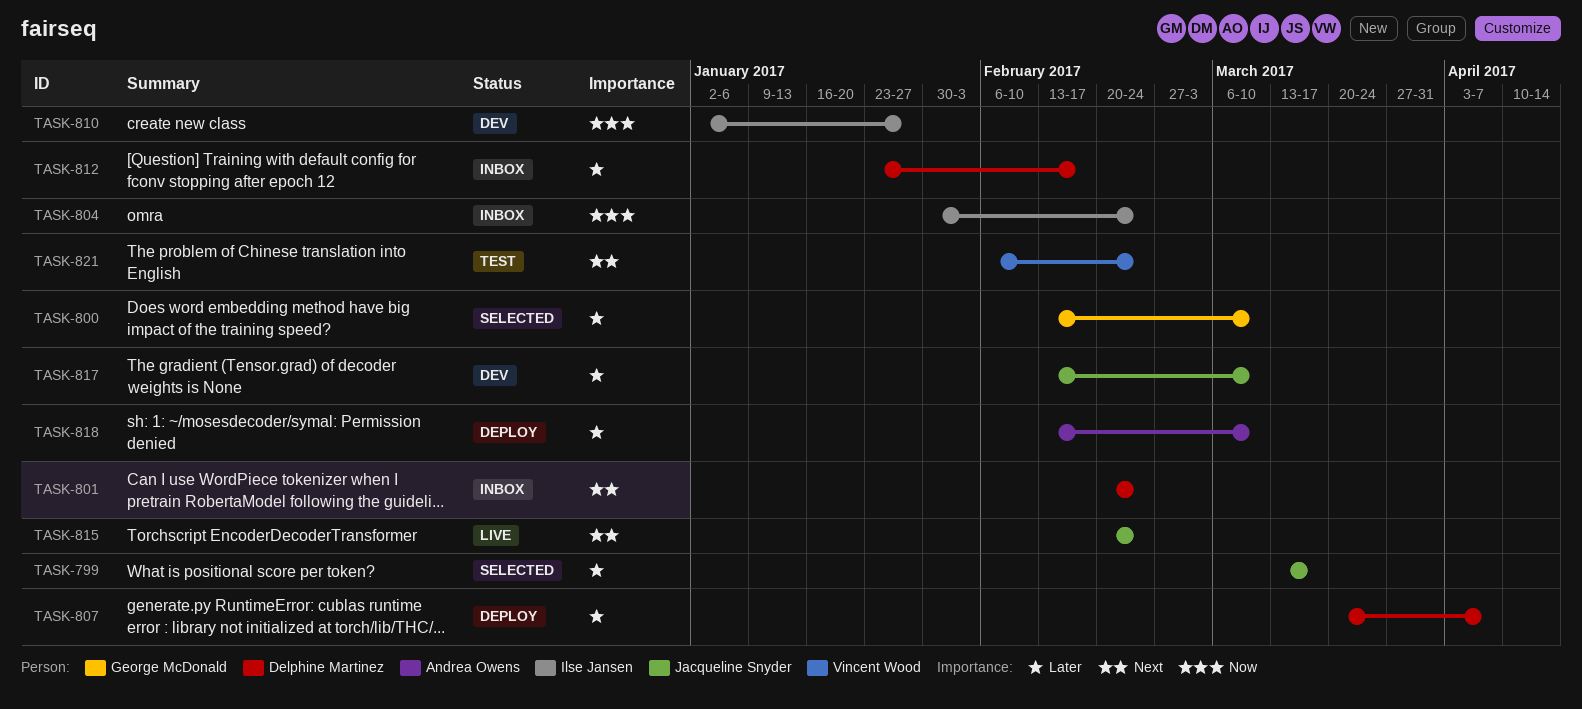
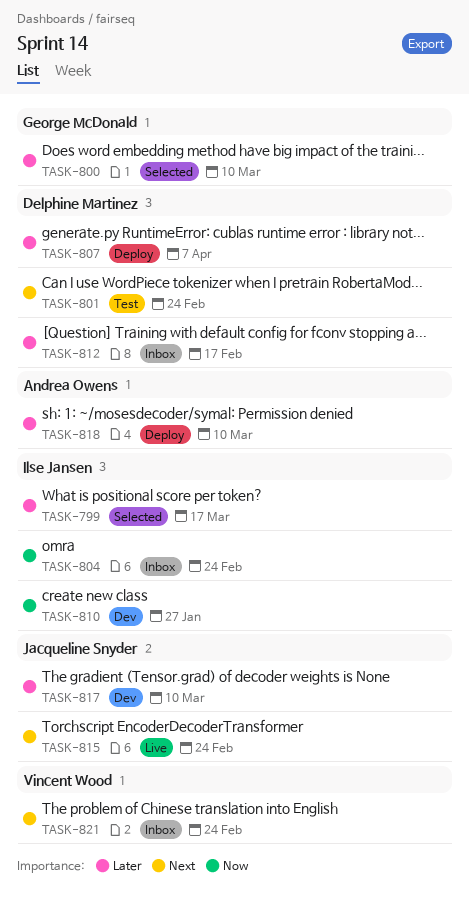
TASK-799, owner: Jacqueline Snyder -> Ilse Jansen
TASK-801, status: Inbox -> Test
TASK-821, status: Test -> Inbox

